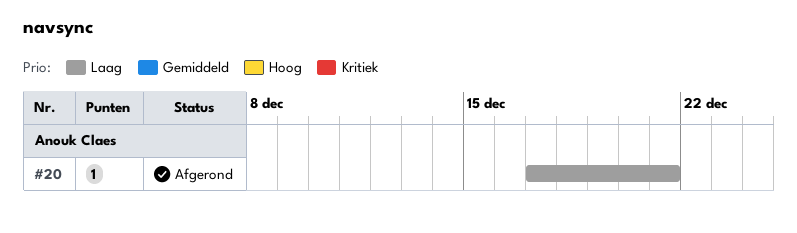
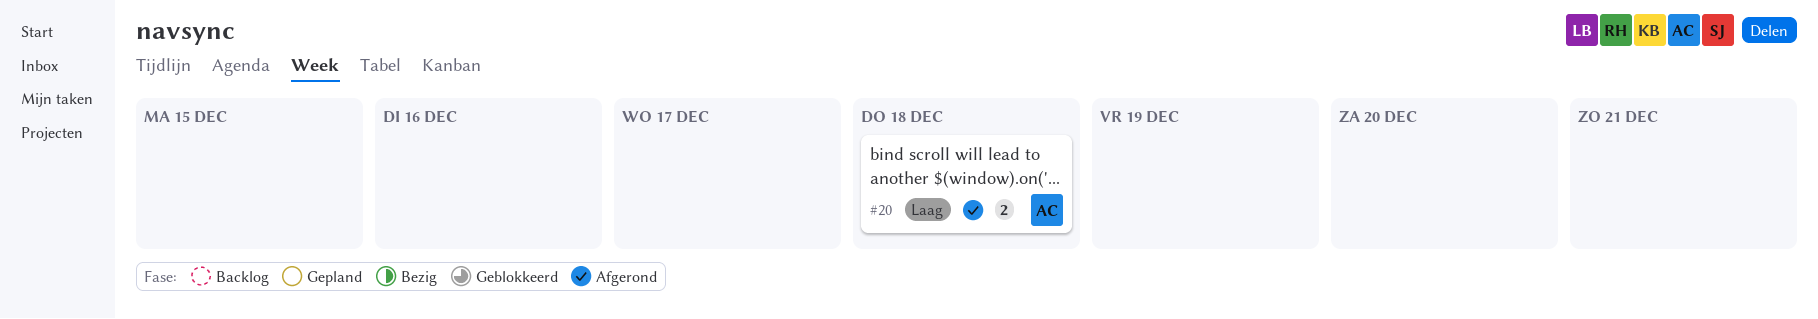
#20, estimate: 1 -> 2
#20, due: Dec 21 -> Dec 18

